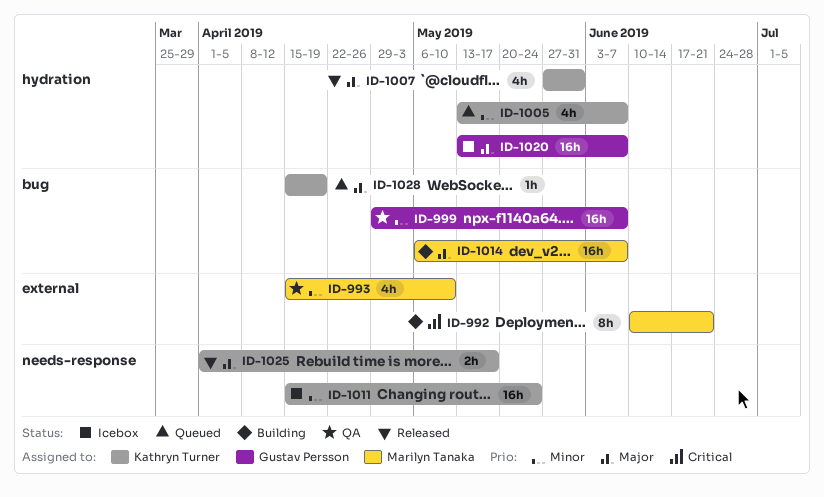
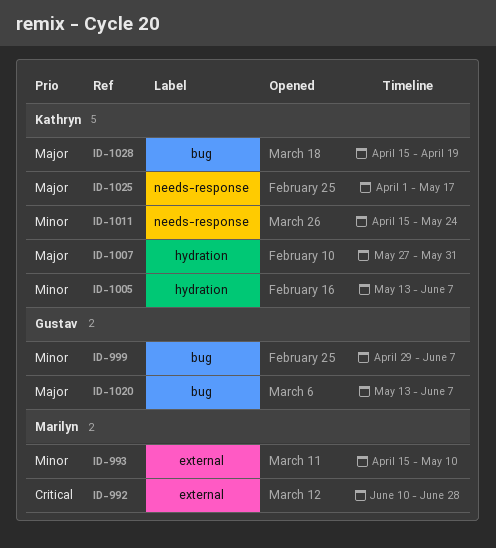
ID-992, due: Jun 21 -> Jun 28
ID-1014: present -> none
ID-1020, label: hydration -> bug

